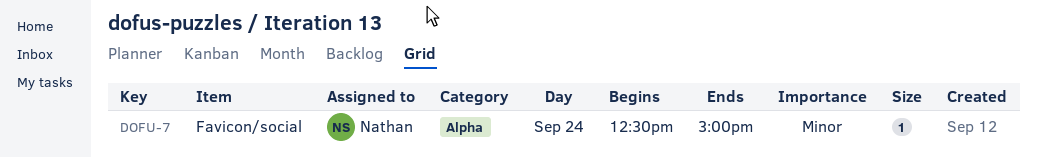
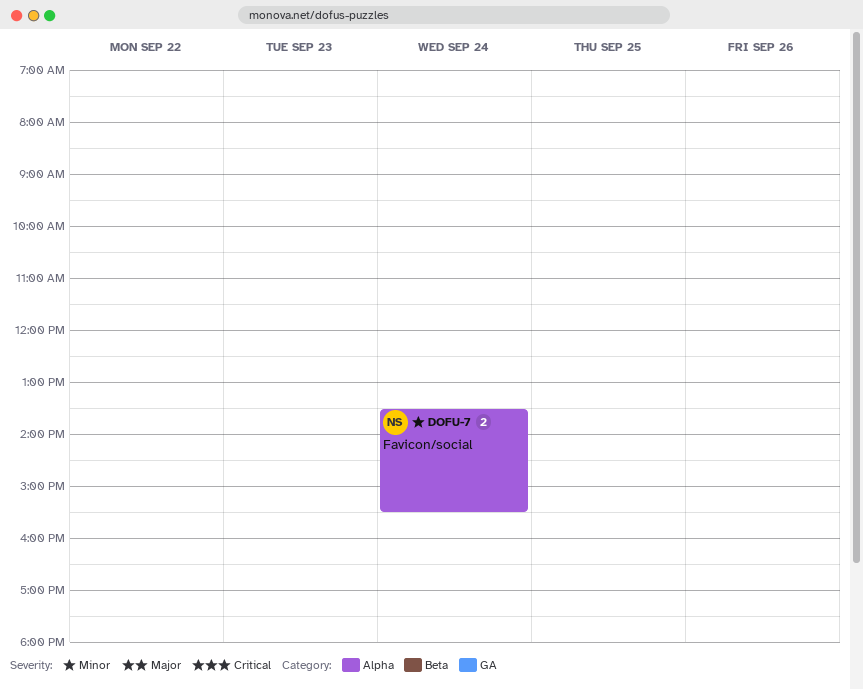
DOFU-7, estimate: 1 -> 2
DOFU-7, begins: 12:30 -> 13:30
DOFU-7, ends: 15:00 -> 15:30

